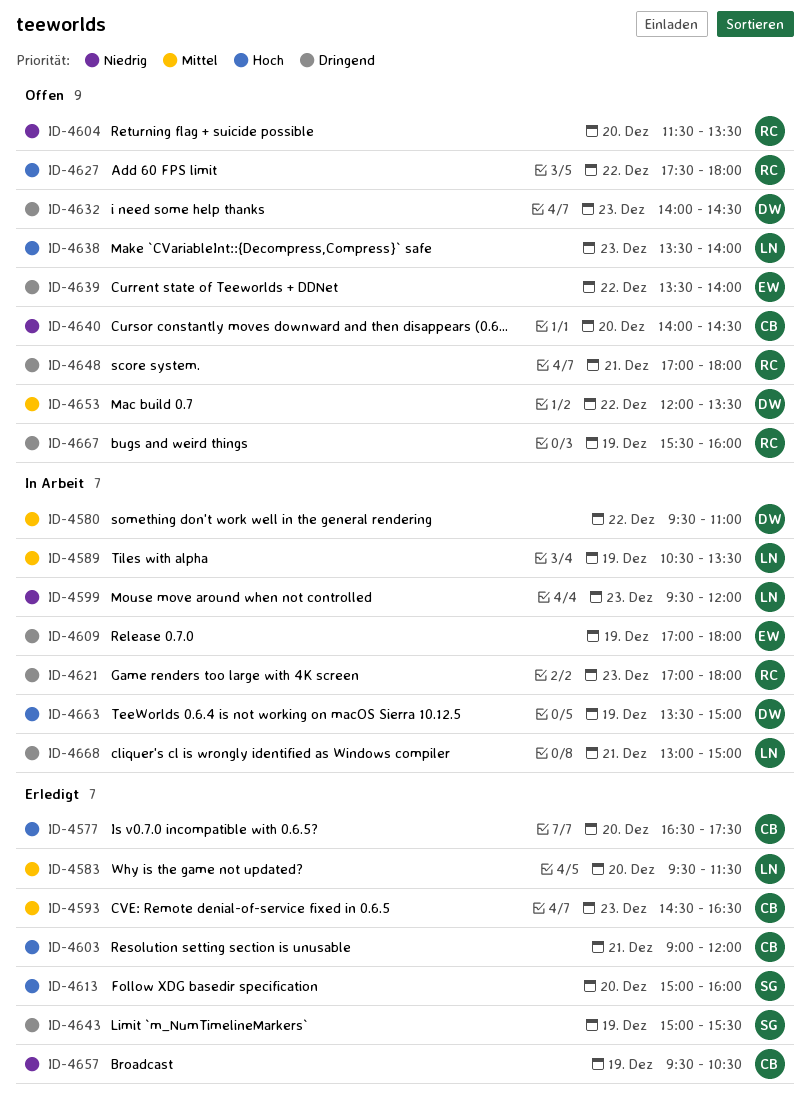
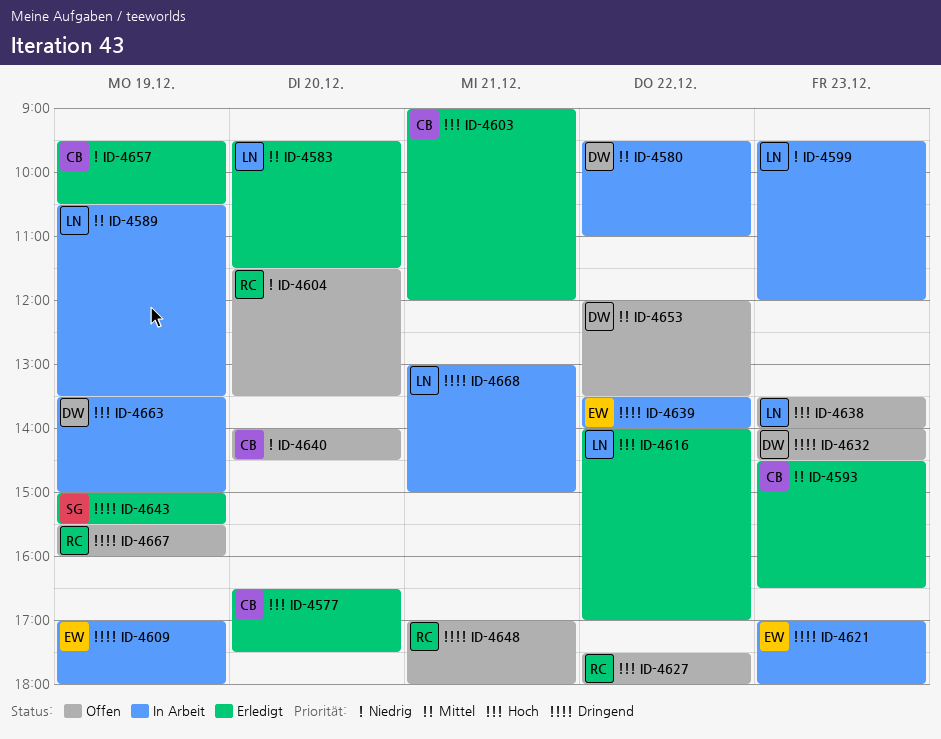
ID-4613: present -> none
ID-4616: none -> present
ID-4621, owner: RC -> EW
ID-4639, status: Offen -> In Arbeit

